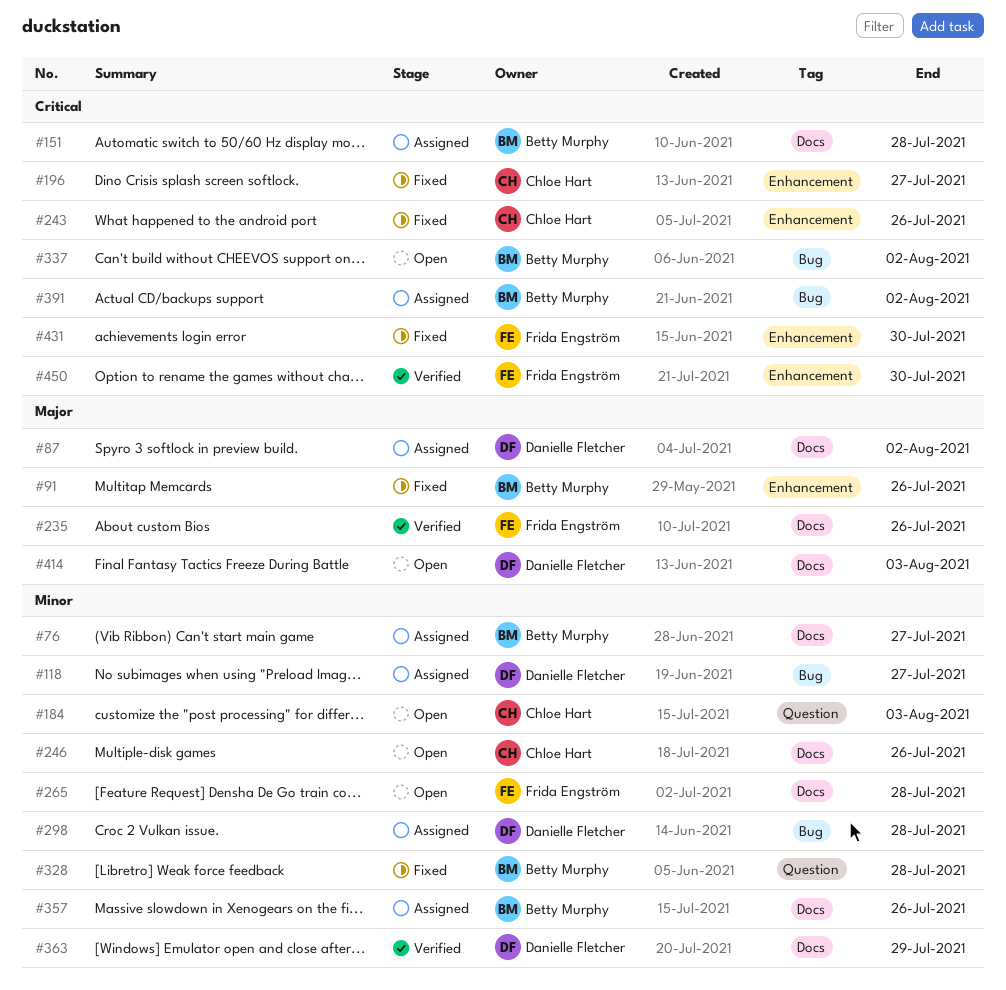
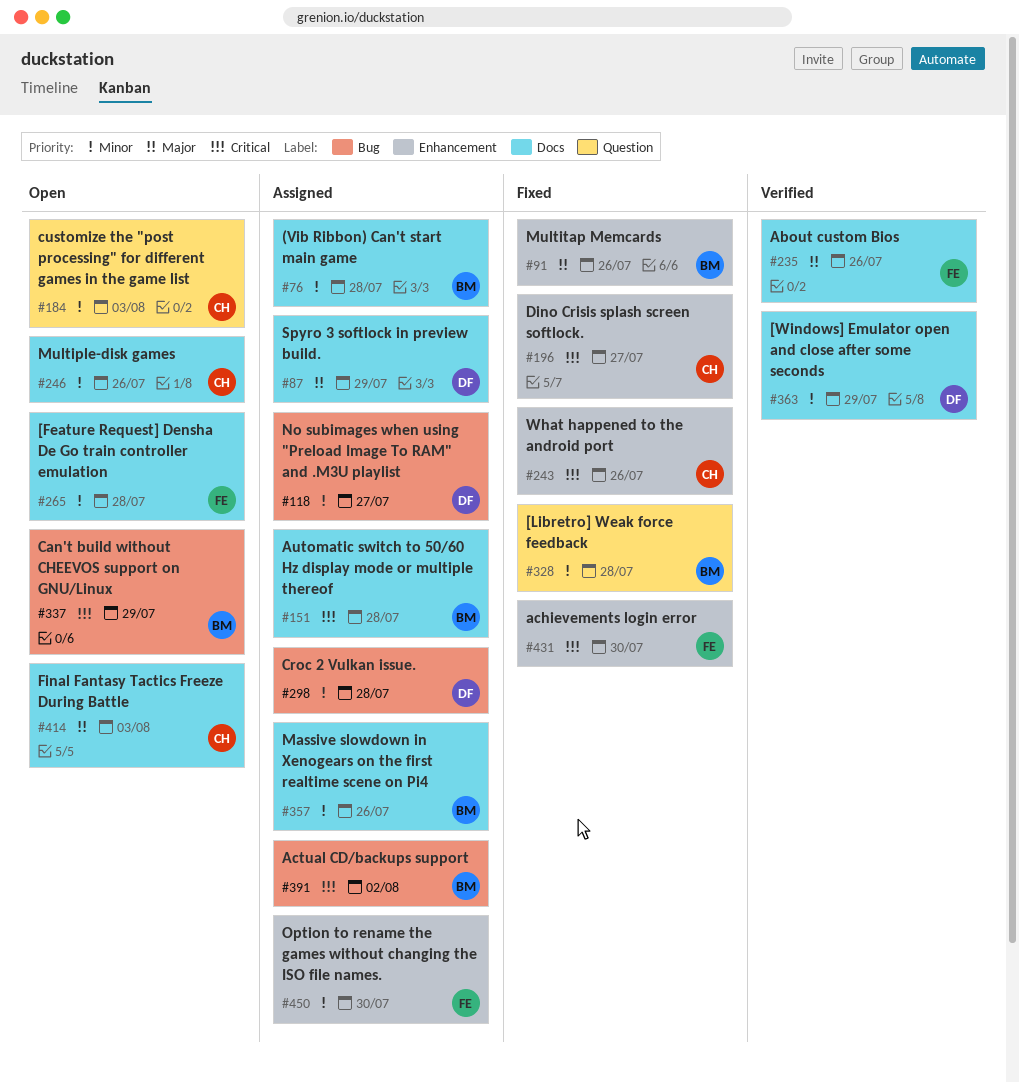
#76, due: Jul 27 -> Jul 28
#87, due: Aug 2 -> Jul 29
#337, due: Aug 2 -> Jul 29
#414, owner: Danielle Fletcher -> Chloe Hart
#450, status: Verified -> Assigned
#450, priority: Critical -> Minor

